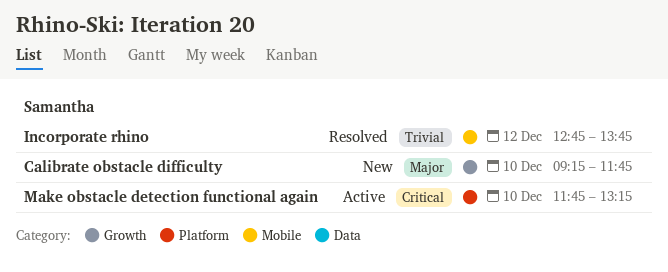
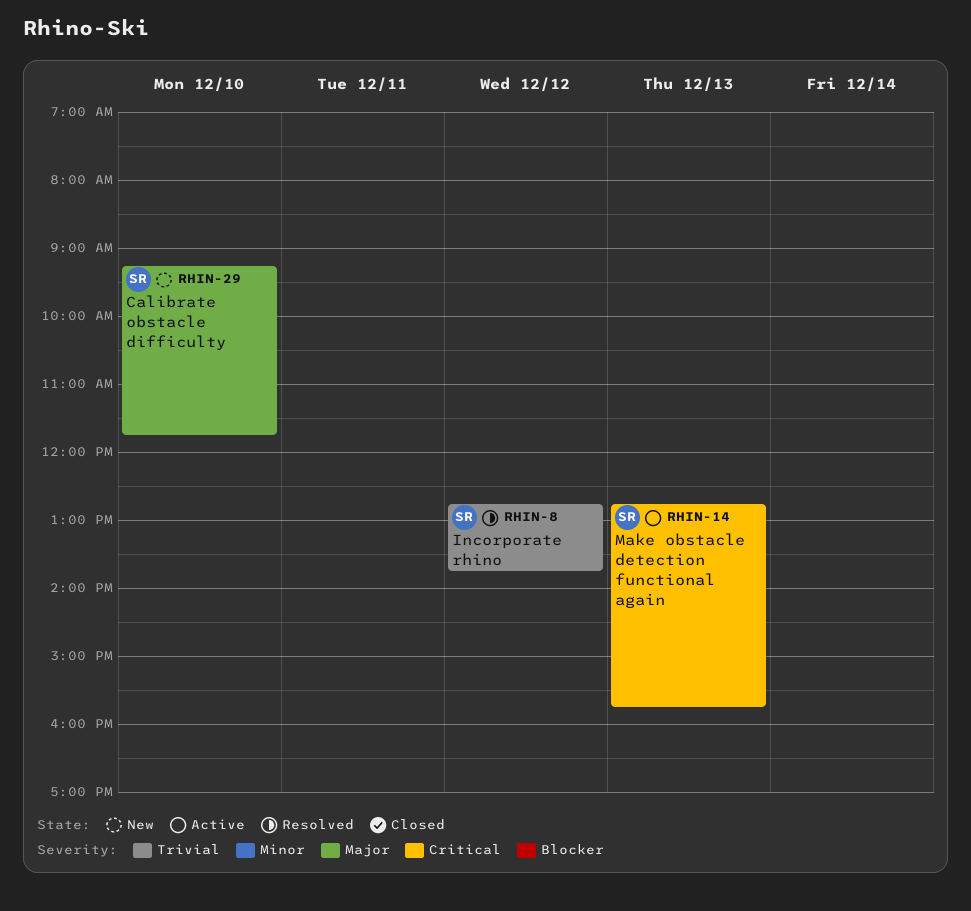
Make obstacle detection functional again, day: Dec 10 -> Dec 13
Make obstacle detection functional again, begins: 11:45 -> 12:45
Make obstacle detection functional again, ends: 13:15 -> 15:45

